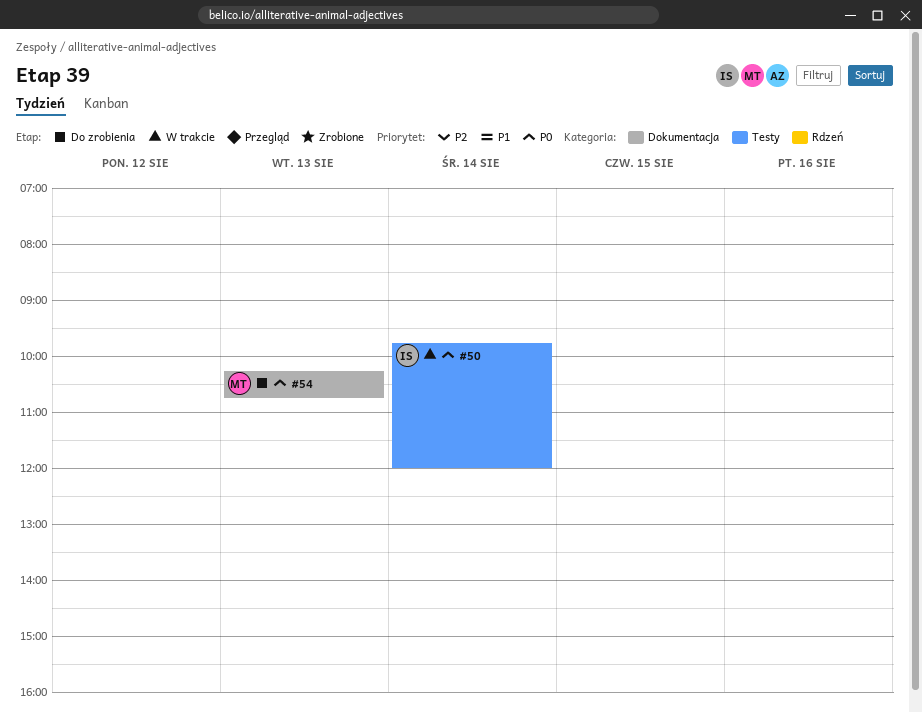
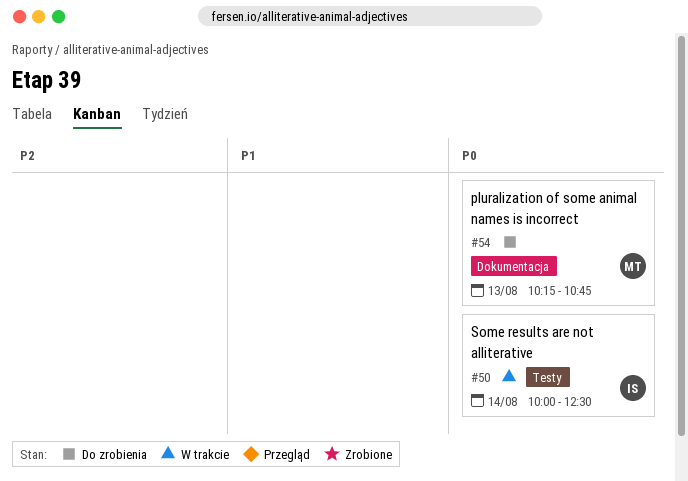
#50, begins: 09:45 -> 10:00
#50, ends: 12:00 -> 12:30

